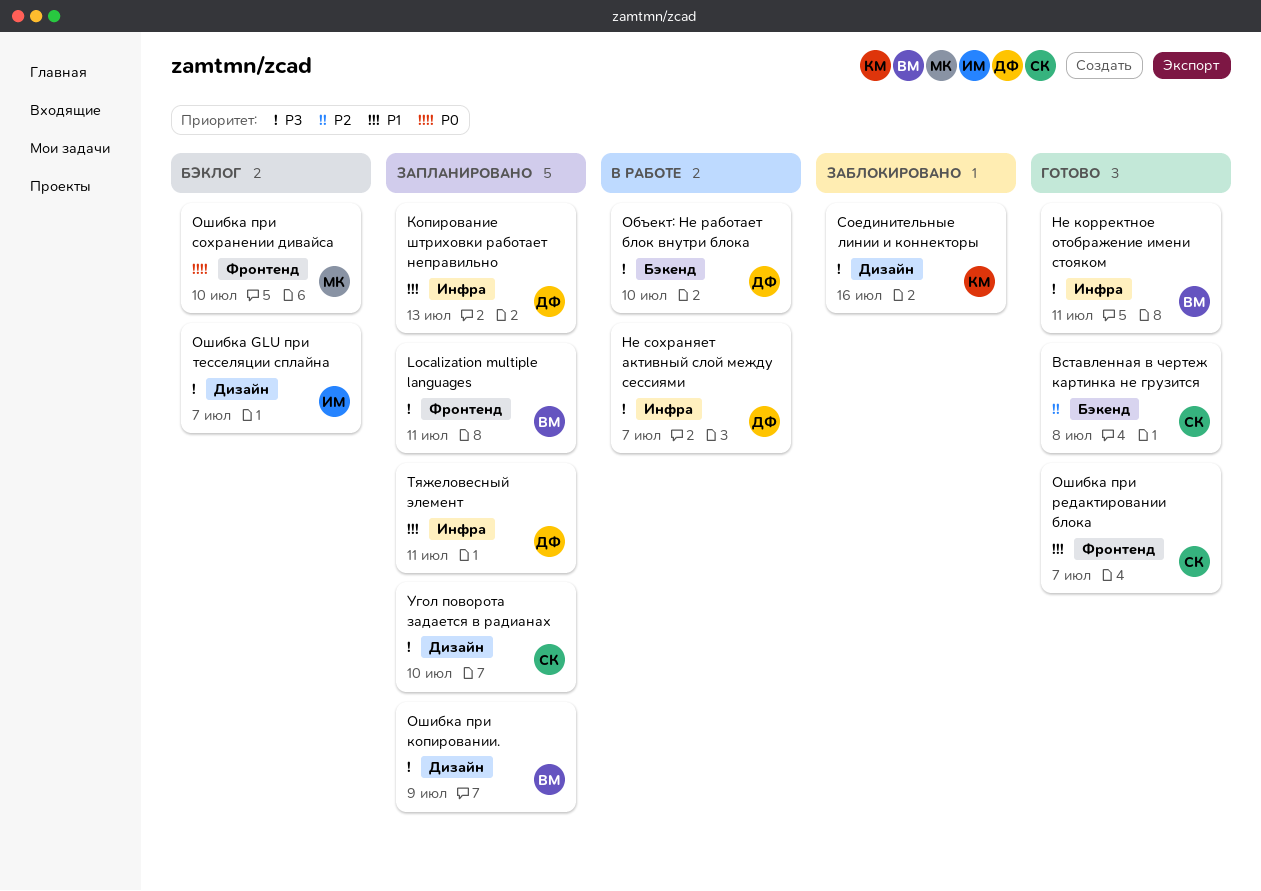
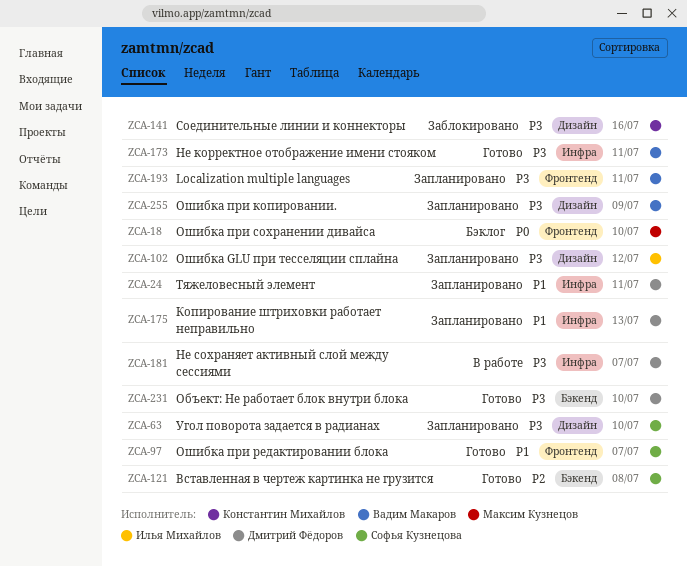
Объект: Не работает блок внутри блока, status: В работе -> Готово
Ошибка GLU при тесселяции сплайна, status: Бэклог -> Запланировано
Ошибка GLU при тесселяции сплайна, due: Jul 7 -> Jul 12

